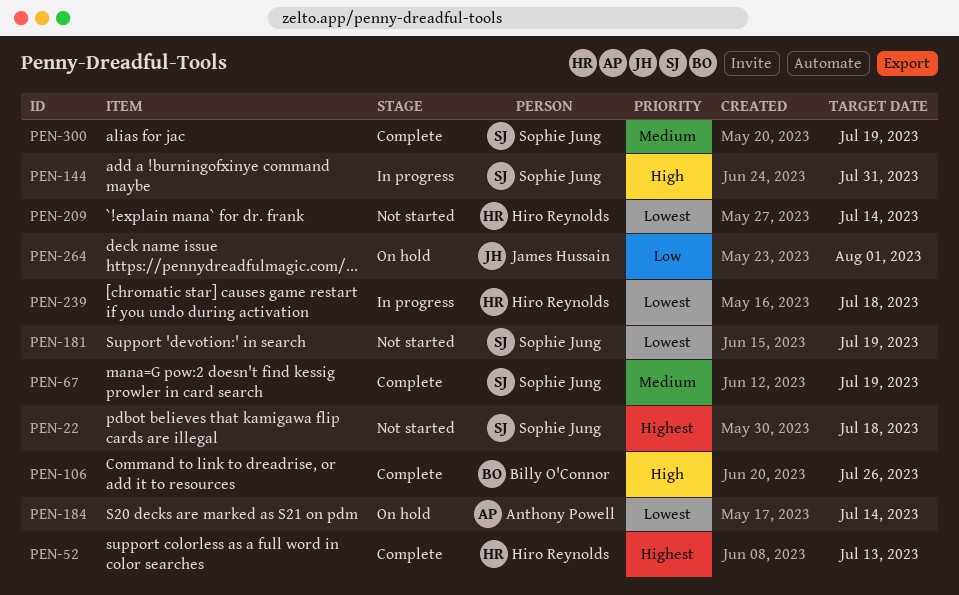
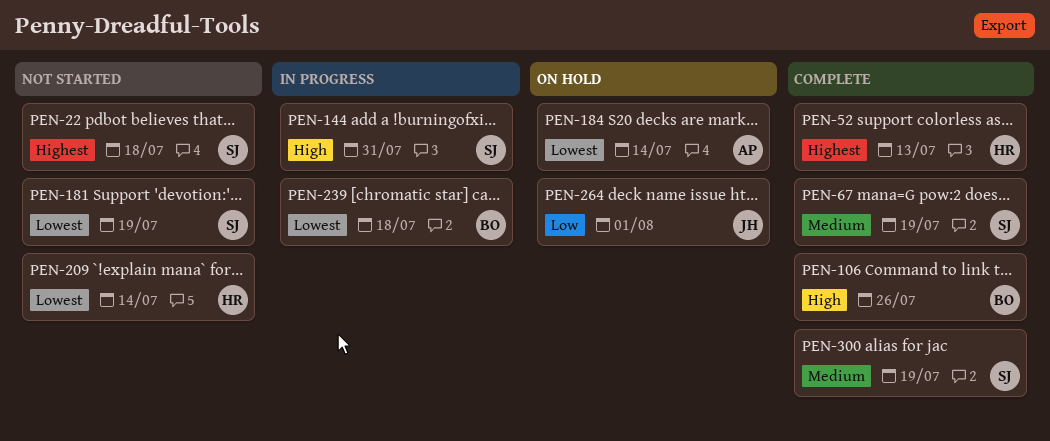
PEN-239, owner: Hiro Reynolds -> Billy O'Connor

